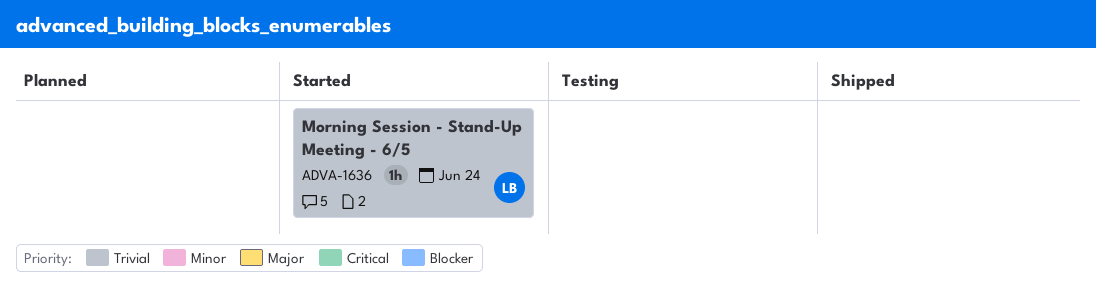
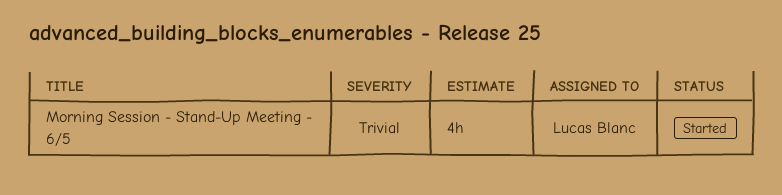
Morning Session - Stand-Up Meeting - 6/5, estimate: 1h -> 4h

